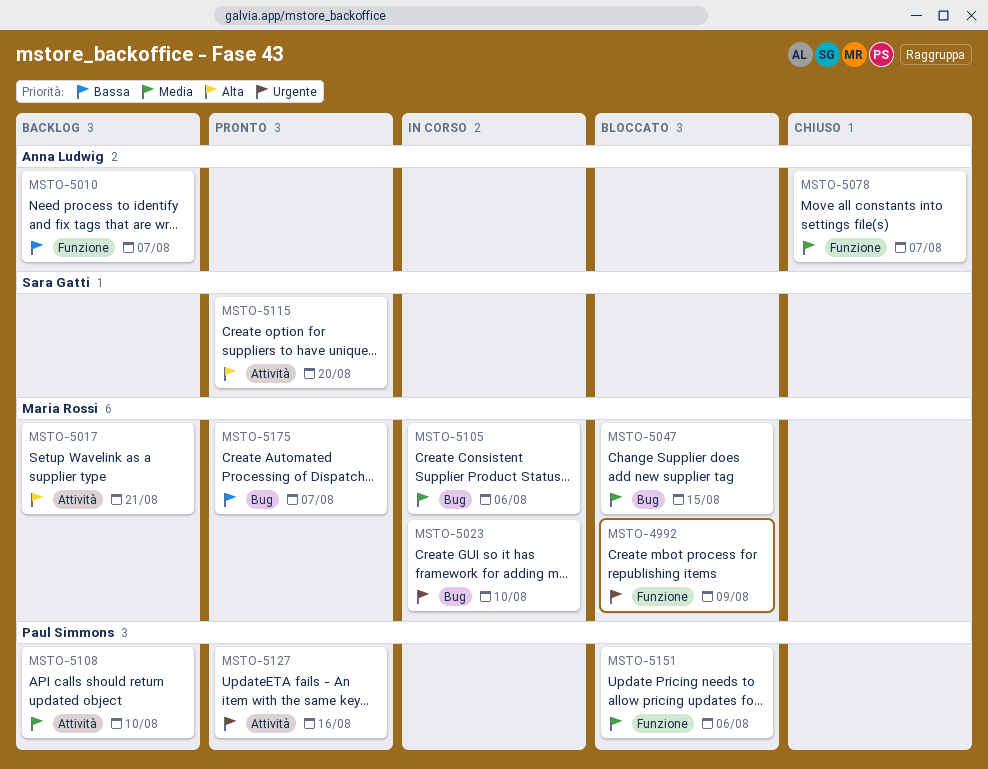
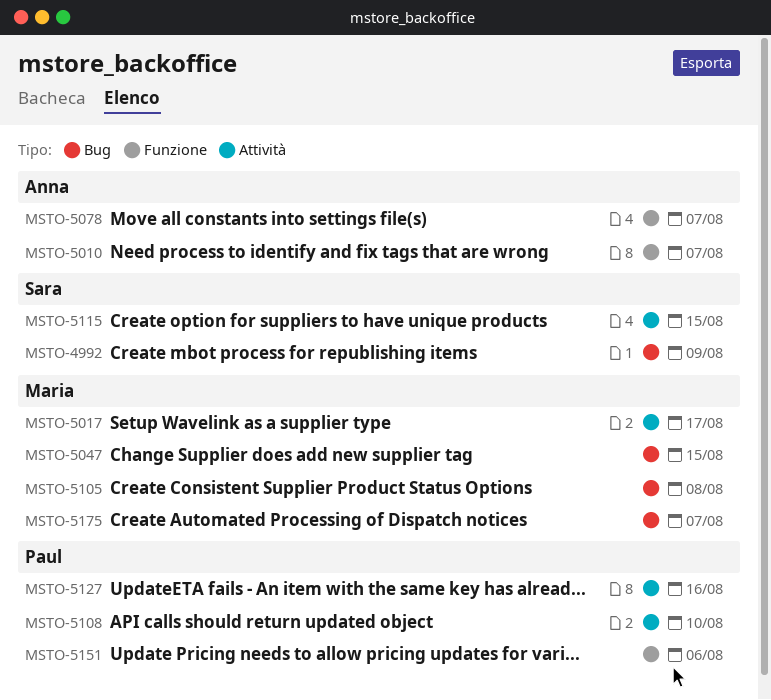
MSTO-4992, owner: Maria Rossi -> Sara Gatti
MSTO-4992, label: Funzione -> Bug
MSTO-5017, due: Aug 21 -> Aug 17
MSTO-5023: present -> none
MSTO-5105, due: Aug 6 -> Aug 8
MSTO-5115, due: Aug 20 -> Aug 15

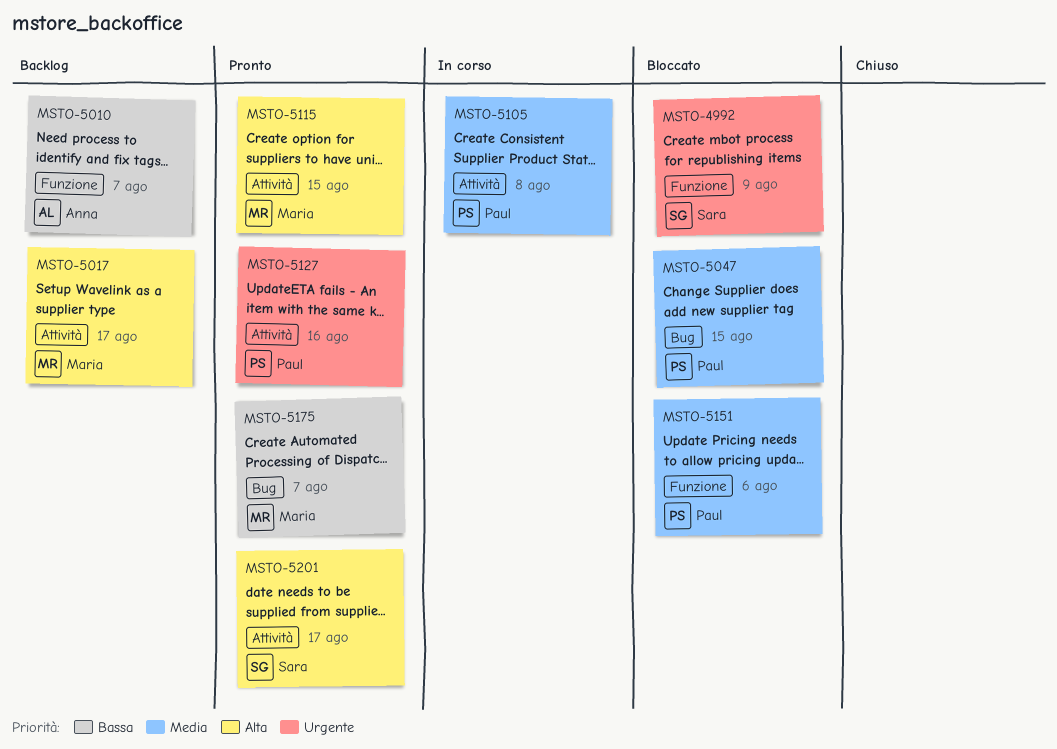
MSTO-4992, label: Bug -> Funzione
MSTO-5047, owner: Maria -> Paul
MSTO-5078: present -> none
MSTO-5105, owner: Maria -> Paul
MSTO-5105, label: Bug -> Attività
MSTO-5108: present -> none
MSTO-5115, owner: Sara -> Maria
MSTO-5201: none -> present

